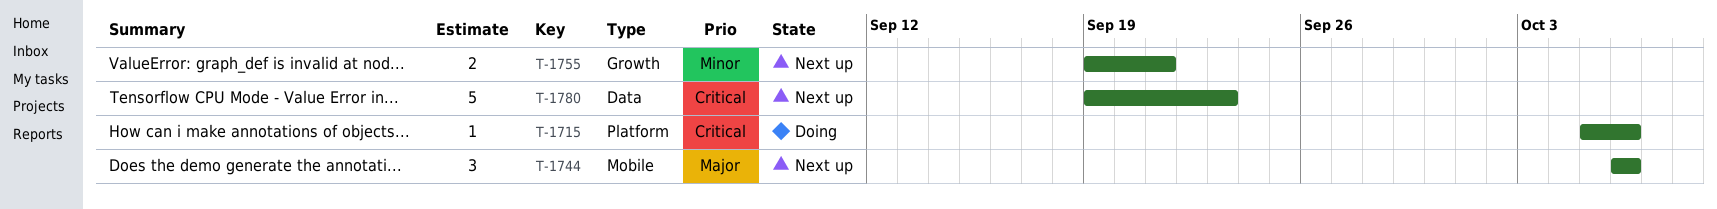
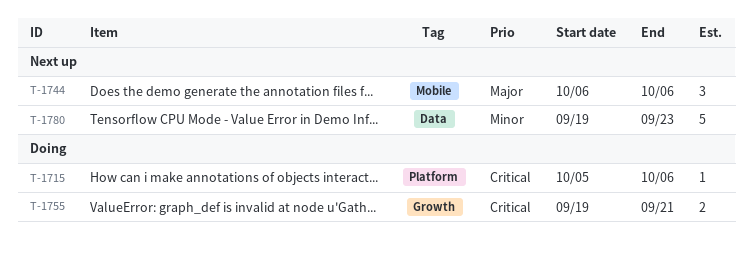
T-1755, status: Next up -> Doing
T-1755, priority: Minor -> Critical
T-1780, priority: Critical -> Minor

